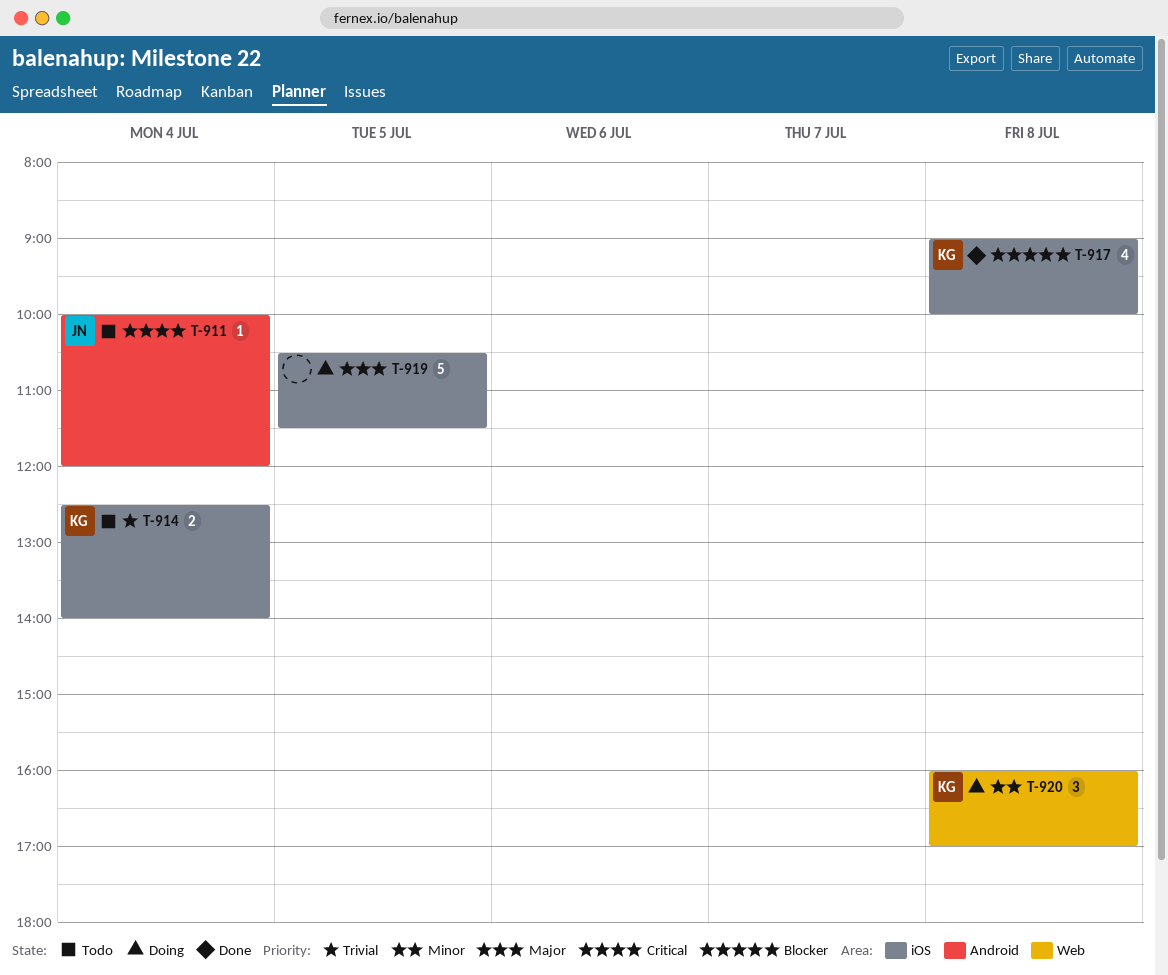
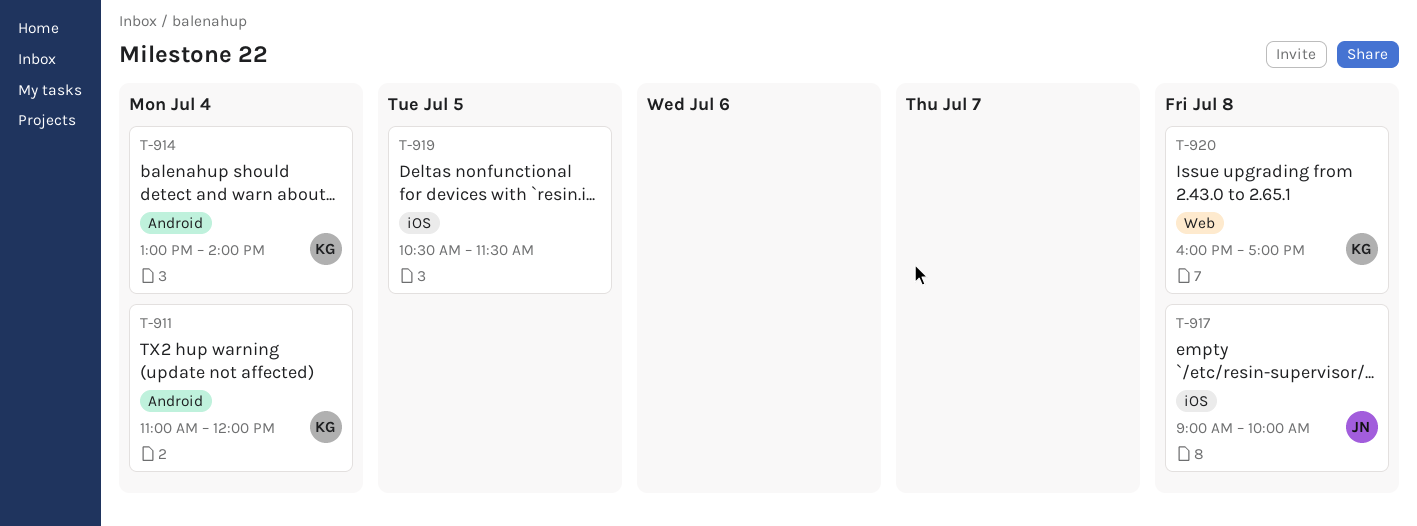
T-911, owner: JN -> KG
T-911, begins: 10:00 -> 11:00
T-914, label: iOS -> Android
T-914, begins: 12:30 -> 13:00
T-917, owner: KG -> JN

